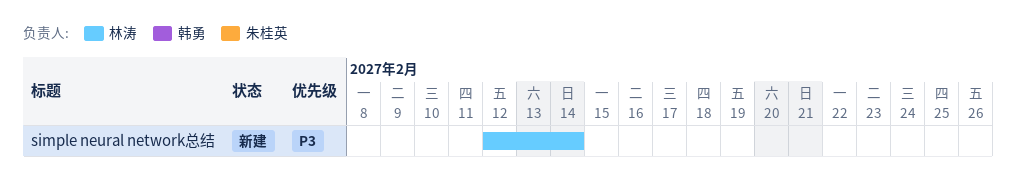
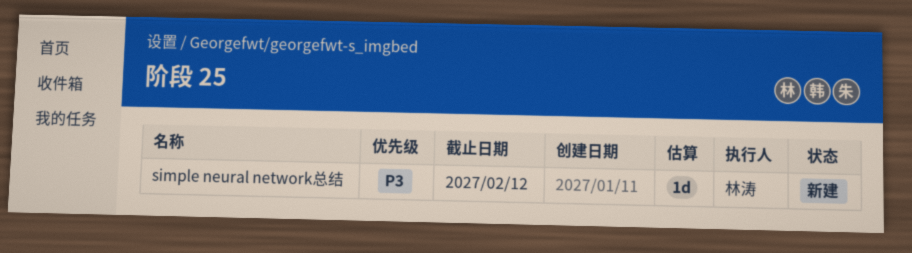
simple neural network总结, due: Feb 14 -> Feb 12

